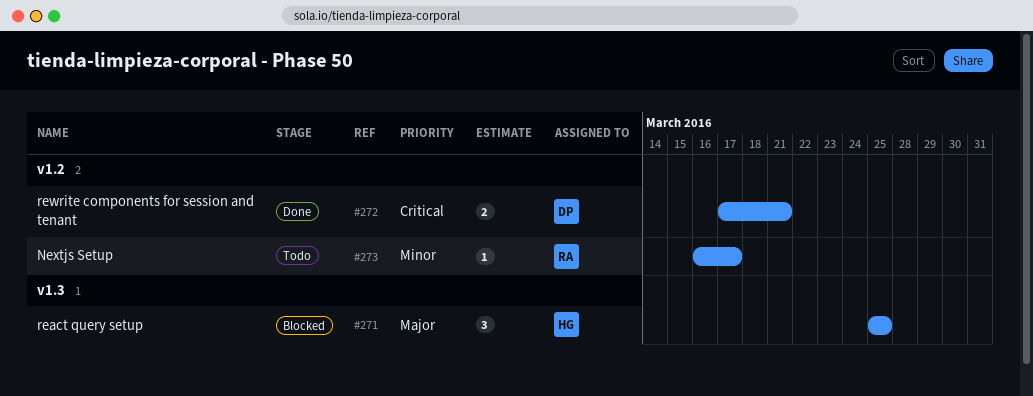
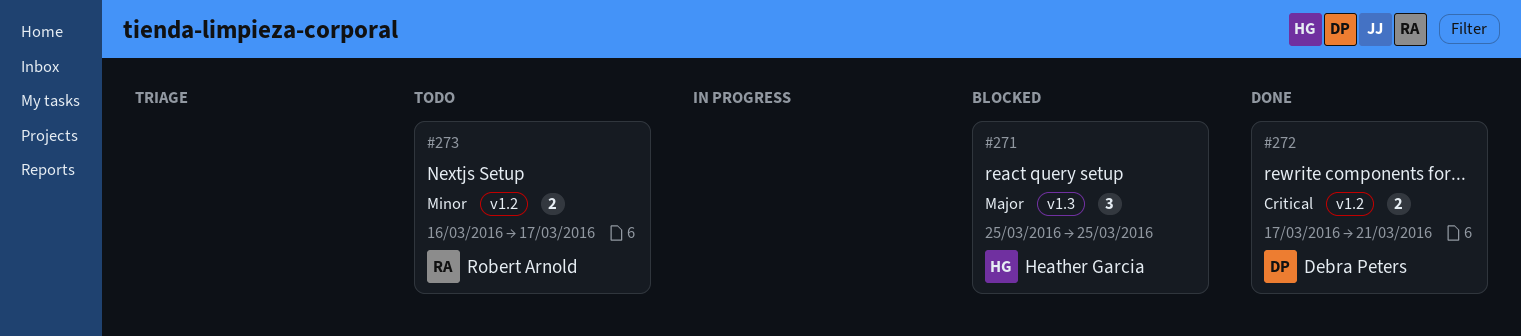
#273, estimate: 1 -> 2

